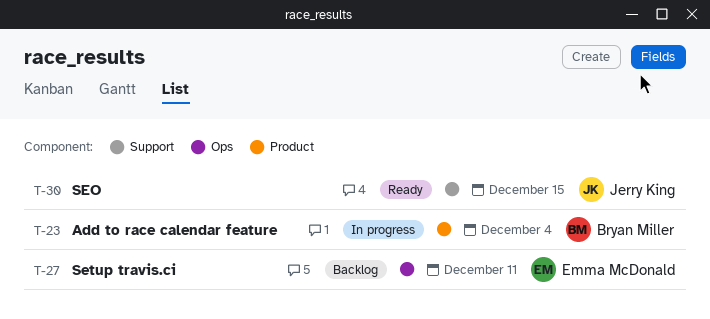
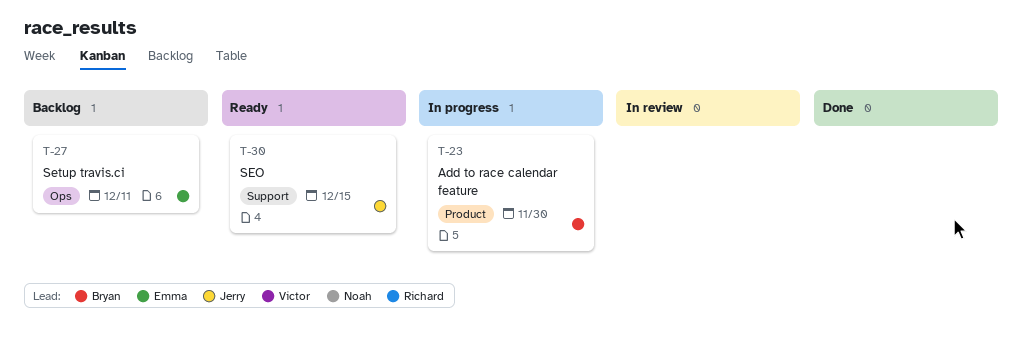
T-23, due: Dec 4 -> Nov 30

